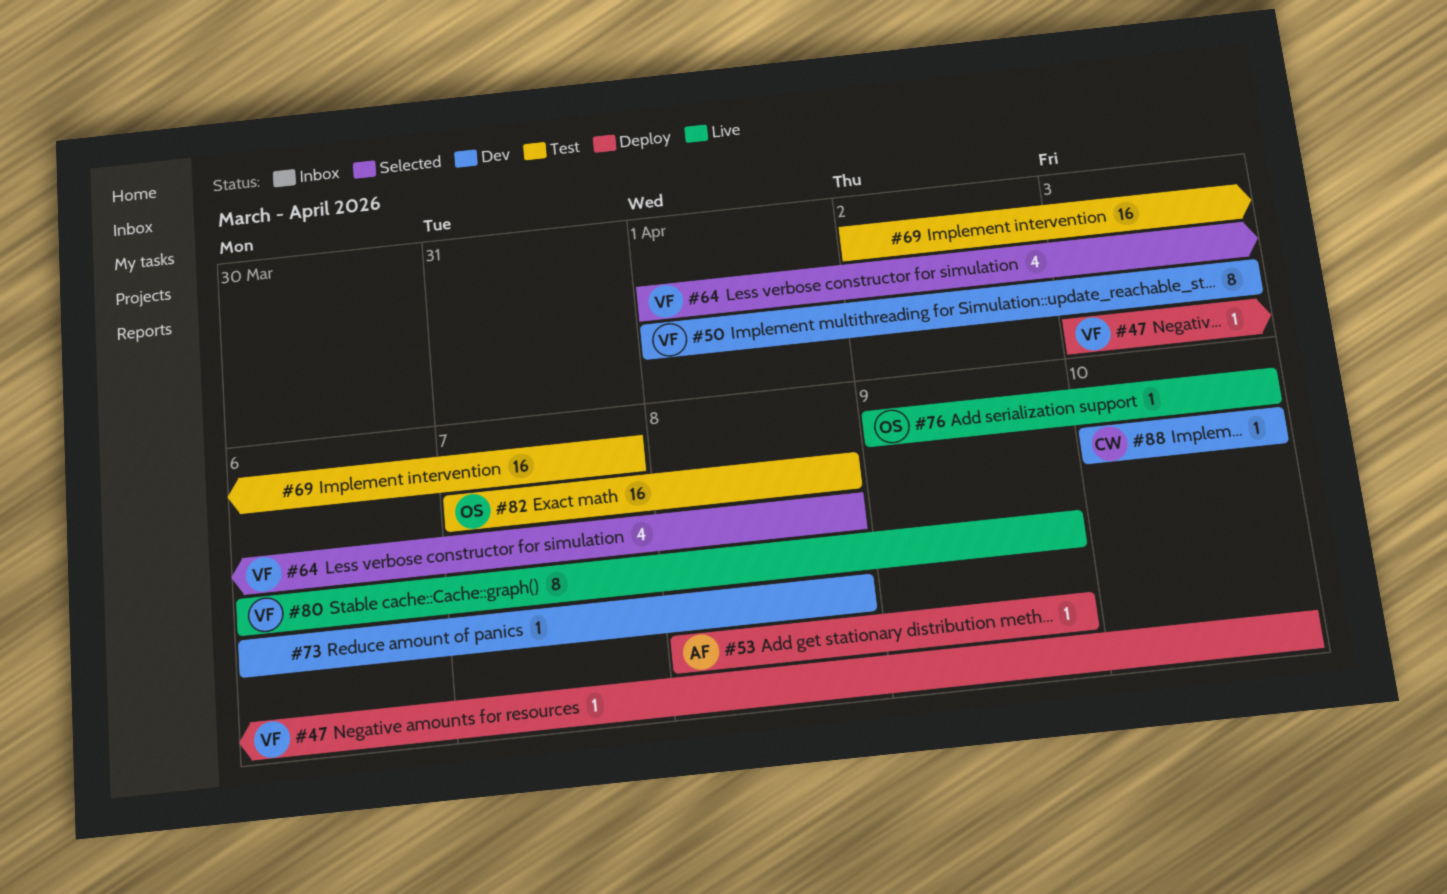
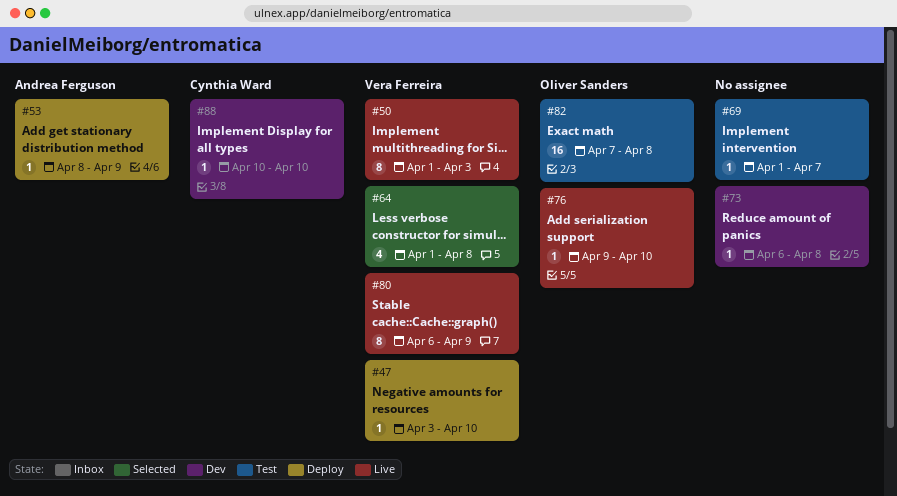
#50, status: Dev -> Live
#69, estimate: 16 -> 1
#69, start: Apr 2 -> Apr 1

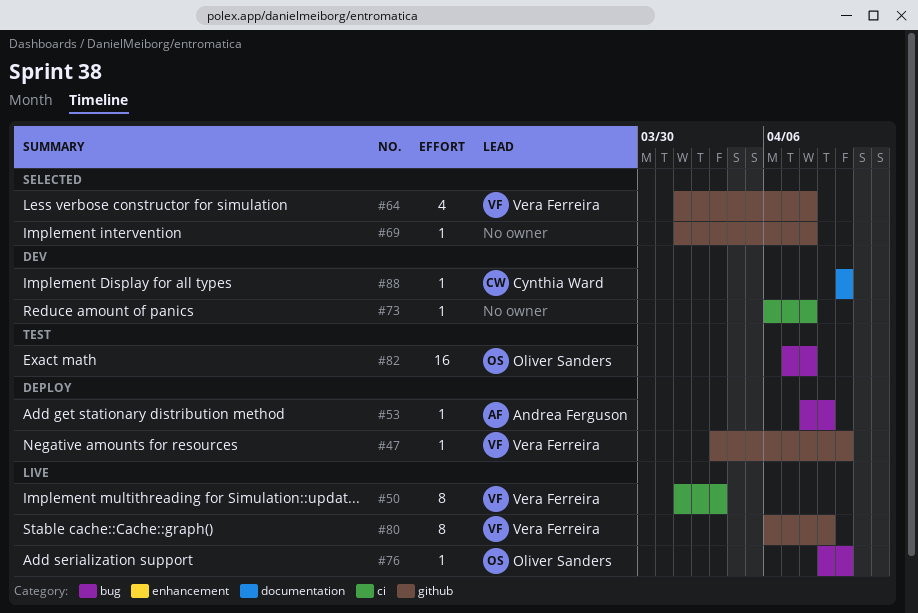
#69, status: Test -> Selected
#69, due: Apr 7 -> Apr 8

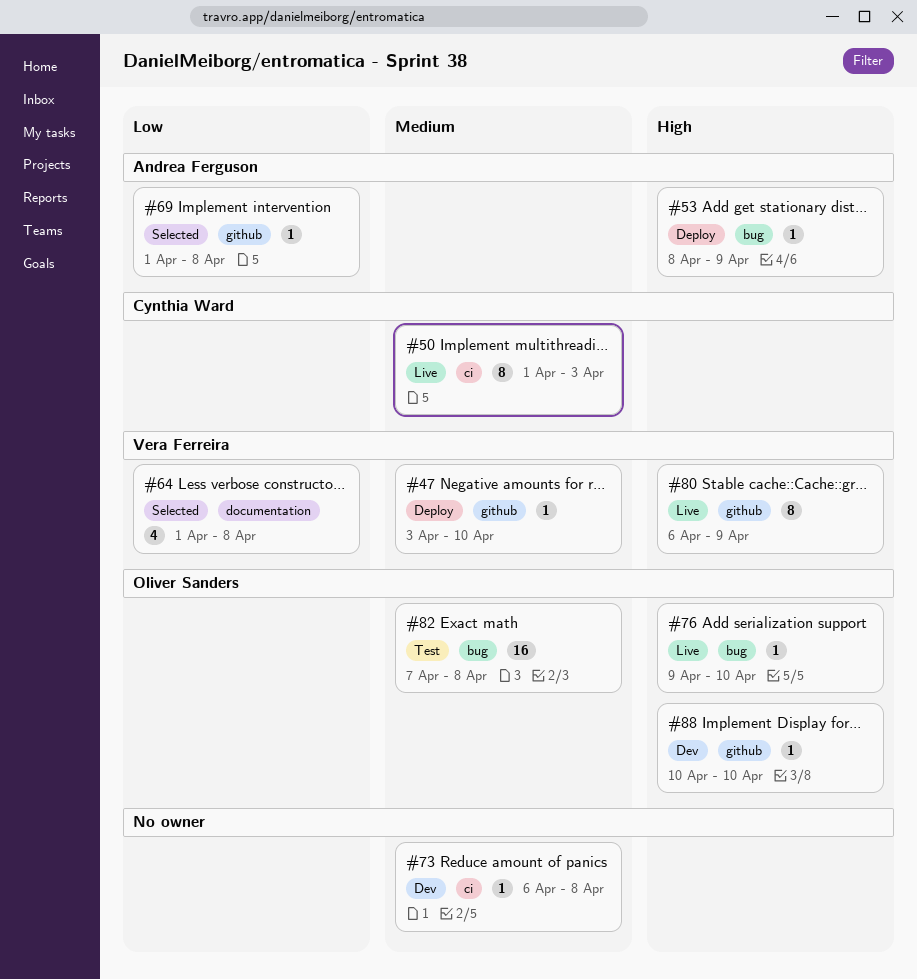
#50, owner: Vera Ferreira -> Cynthia Ward
#64, label: github -> documentation
#69, owner: none -> Andrea Ferguson
#88, owner: Cynthia Ward -> Oliver Sanders
#88, label: documentation -> github

